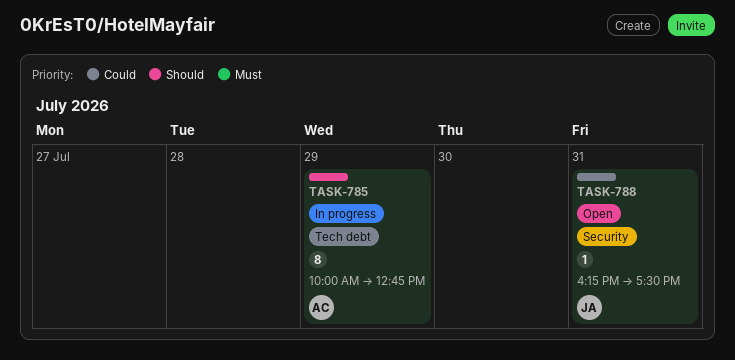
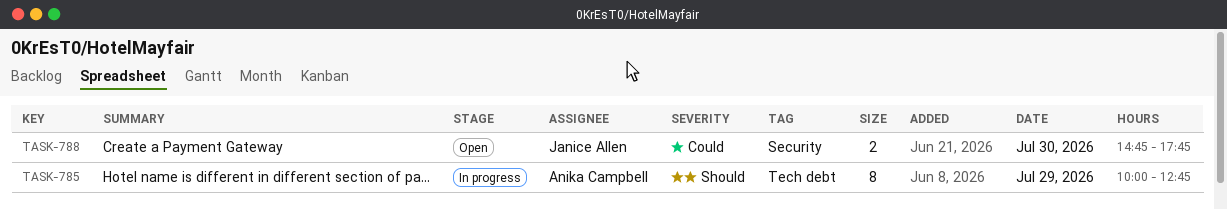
TASK-788, estimate: 1 -> 2
TASK-788, day: Jul 31 -> Jul 30
TASK-788, begins: 16:15 -> 14:45
TASK-788, ends: 17:30 -> 17:45

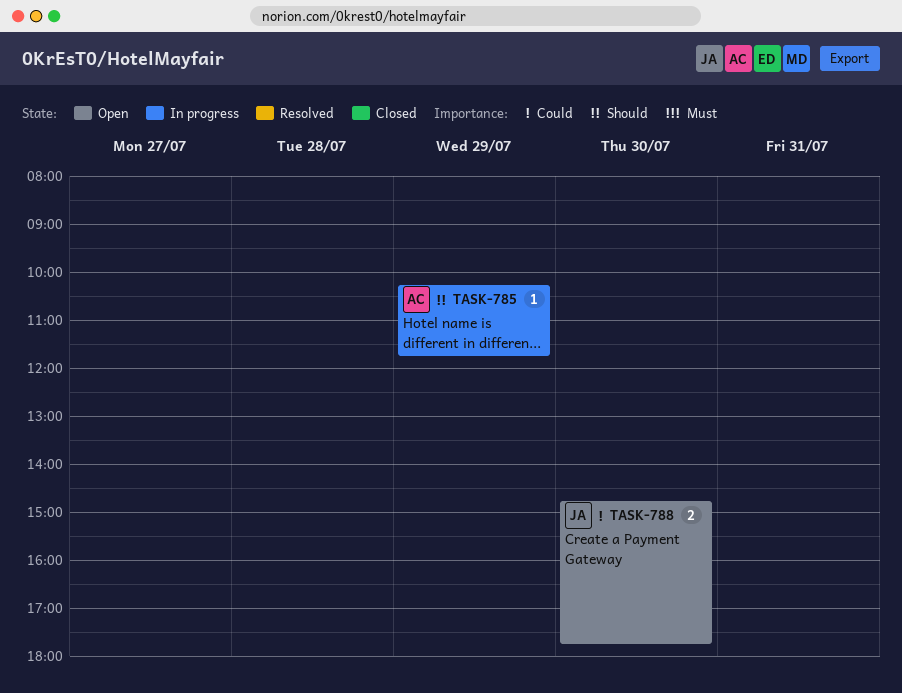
TASK-785, estimate: 8 -> 1
TASK-785, begins: 10:00 -> 10:15
TASK-785, ends: 12:45 -> 11:45

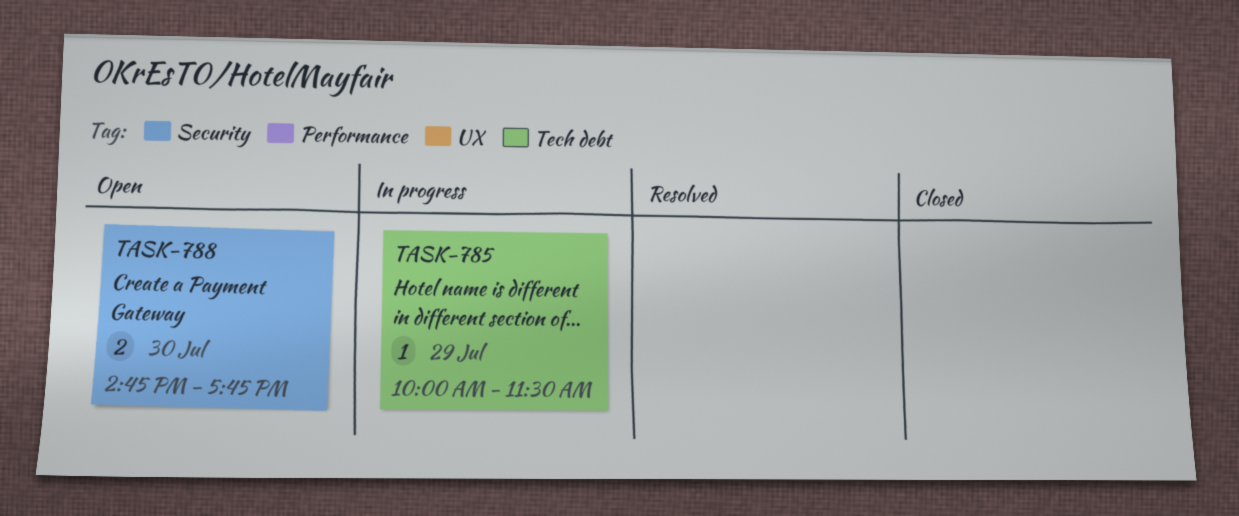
TASK-785, begins: 10:15 -> 10:00
TASK-785, ends: 11:45 -> 11:30

